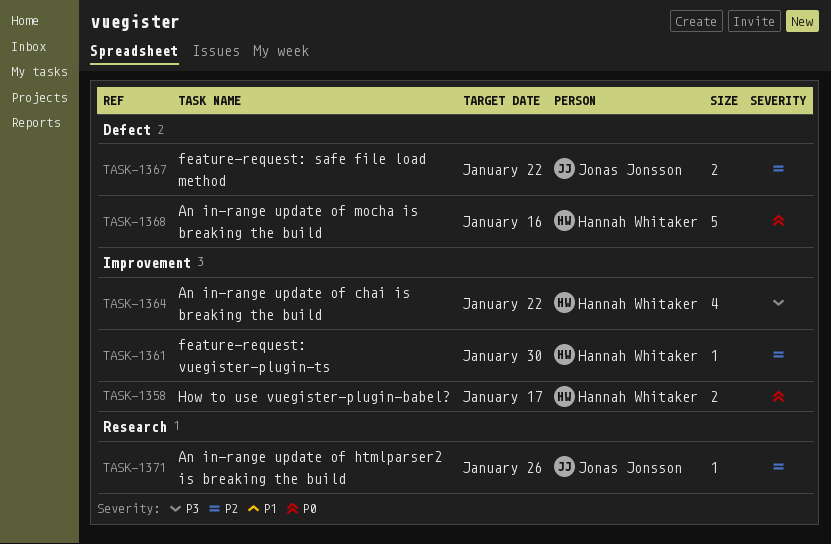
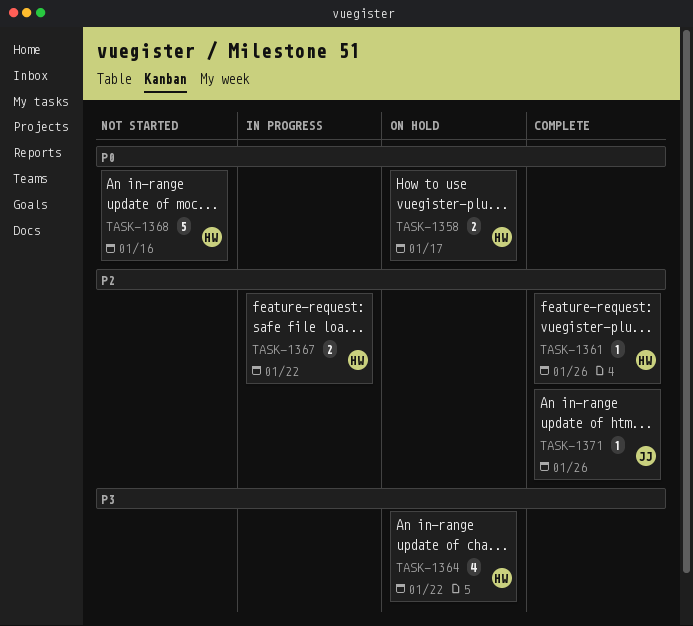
TASK-1361, due: Jan 30 -> Jan 26
TASK-1367, owner: Jonas Jonsson -> Hannah Whitaker

